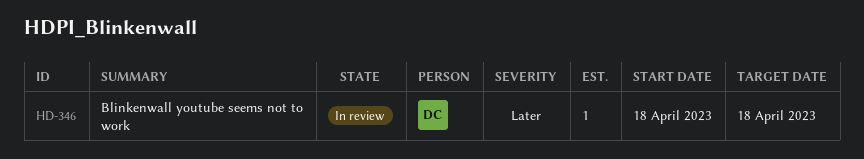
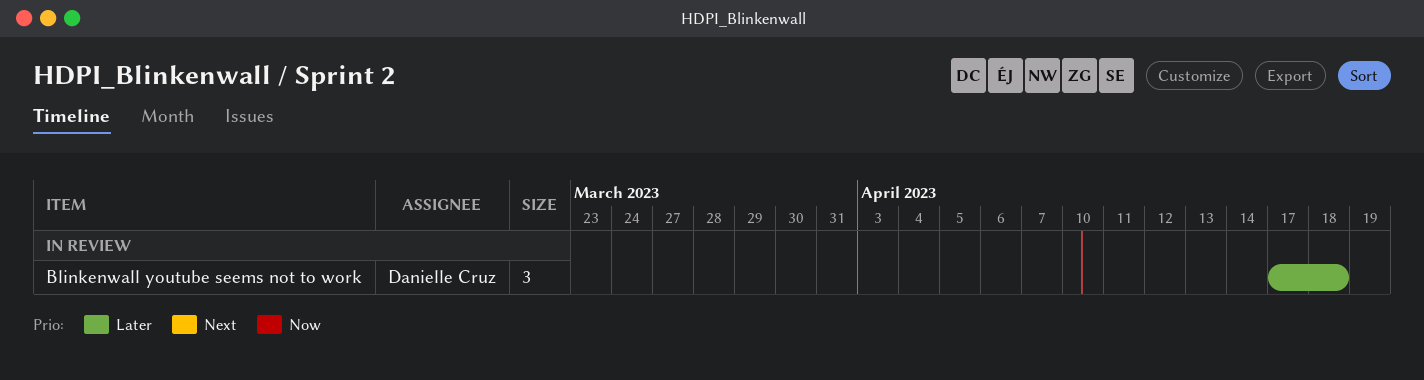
Blinkenwall youtube seems not to work, estimate: 1 -> 3
Blinkenwall youtube seems not to work, start: Apr 18 -> Apr 17

